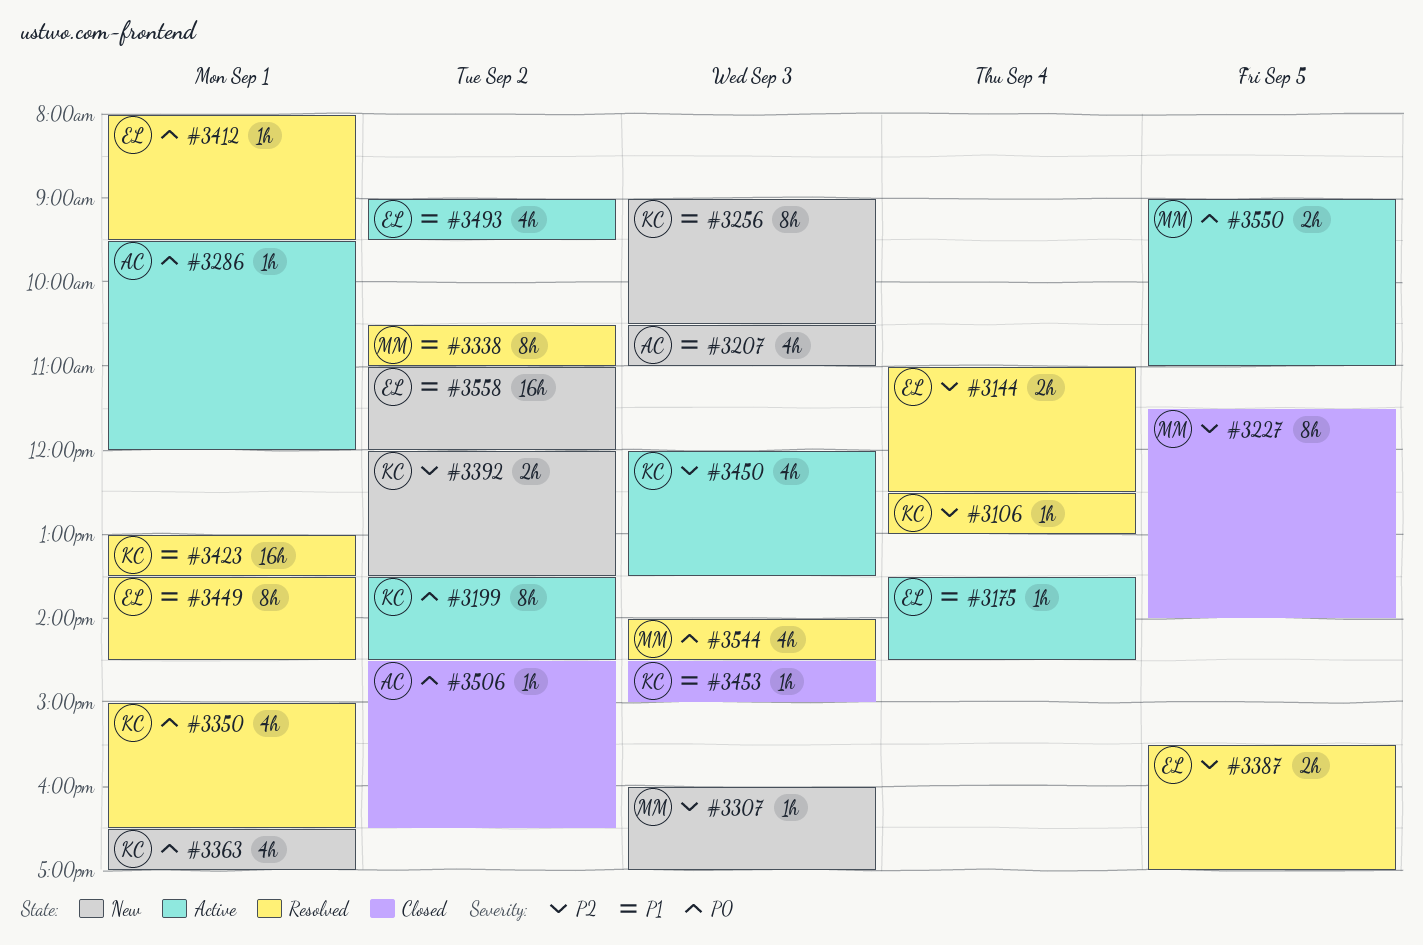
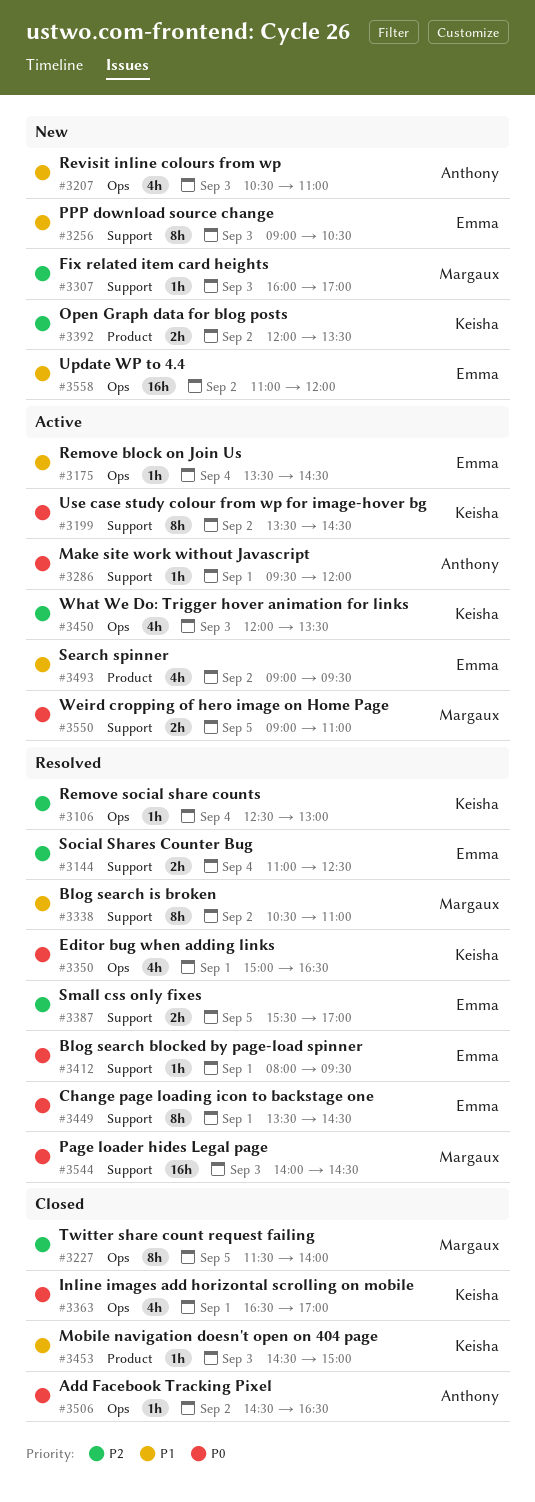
#3256, owner: Keisha -> Emma
#3363, status: New -> Closed
#3423: present -> none
#3449, priority: P1 -> P0
#3544, estimate: 4h -> 16h

